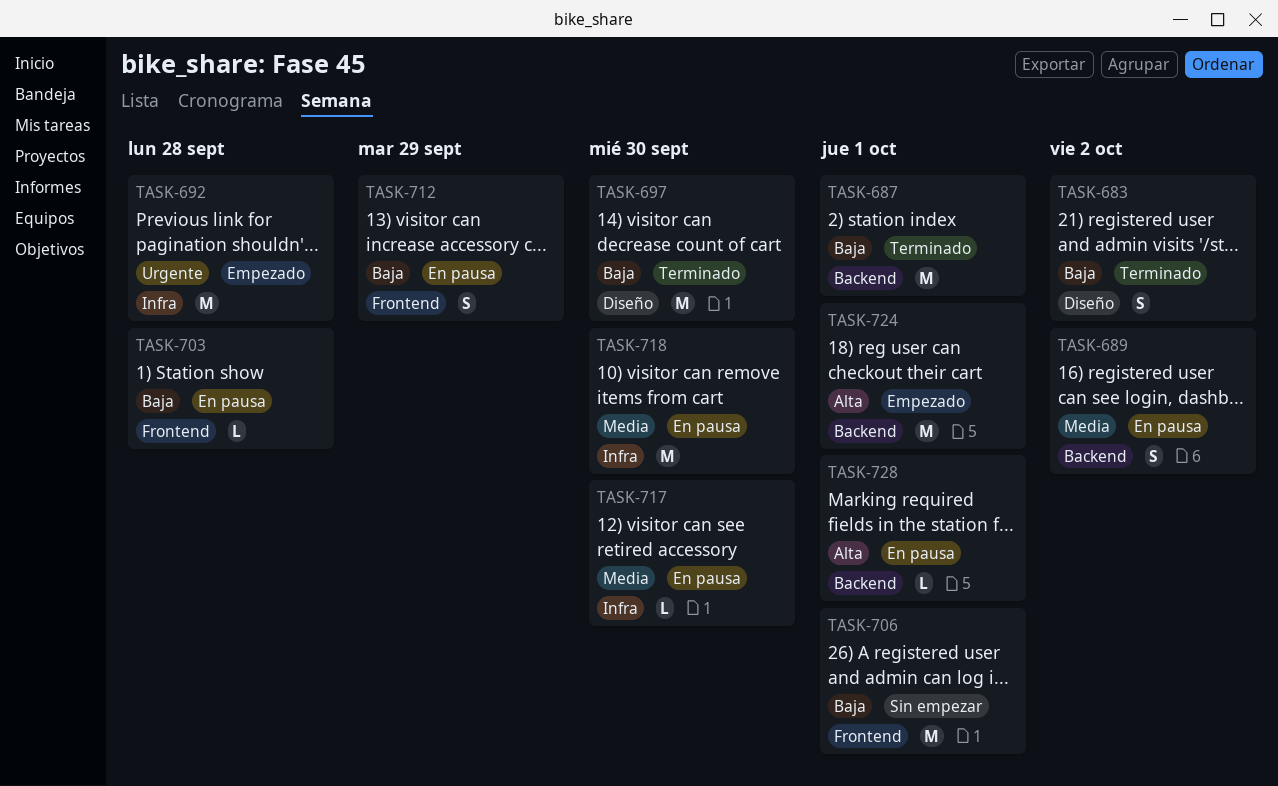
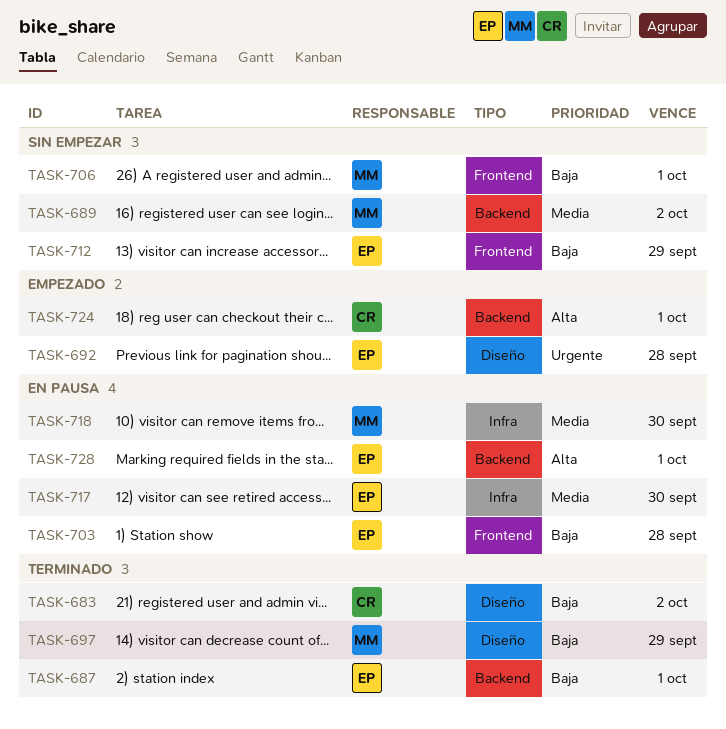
TASK-689, status: En pausa -> Sin empezar
TASK-692, label: Infra -> Diseño
TASK-697, due: Sep 30 -> Sep 29
TASK-712, status: En pausa -> Sin empezar

